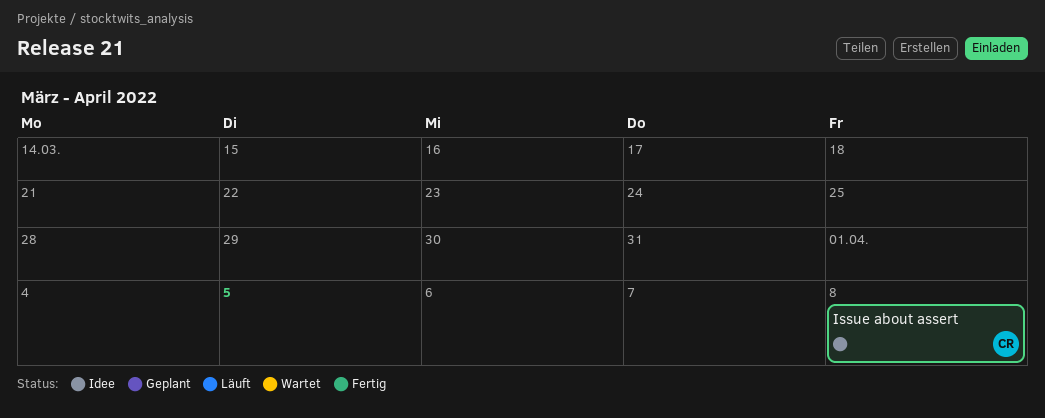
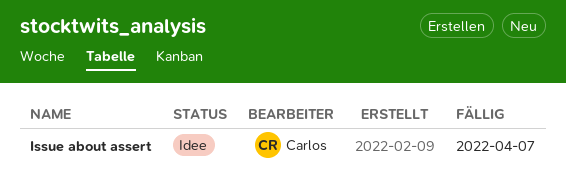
Issue about assert, due: Apr 8 -> Apr 7

